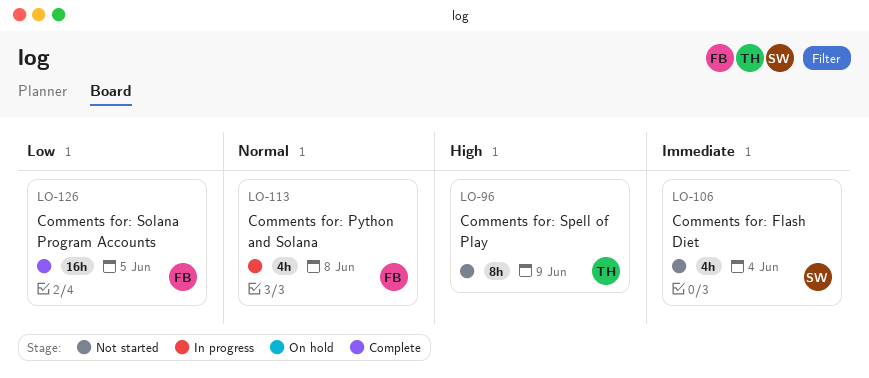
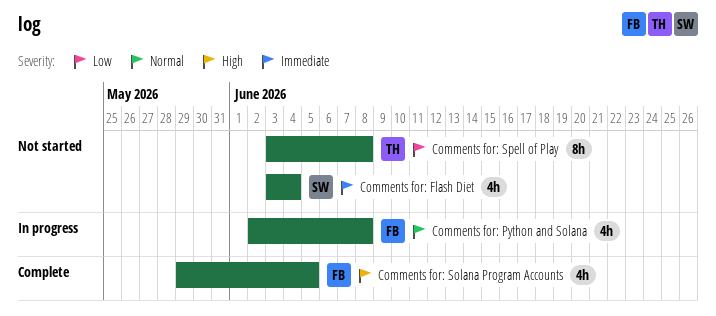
Comments for: Solana Program Accounts, priority: Low -> High
Comments for: Solana Program Accounts, estimate: 16h -> 4h
Comments for: Spell of Play, priority: High -> Low
Comments for: Spell of Play, due: Jun 9 -> Jun 8

